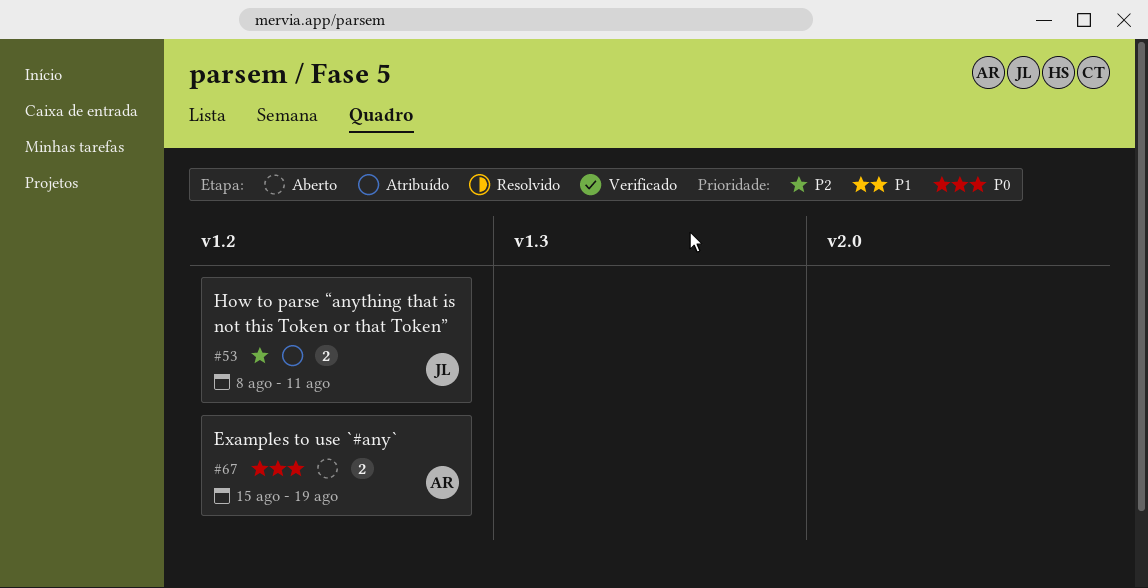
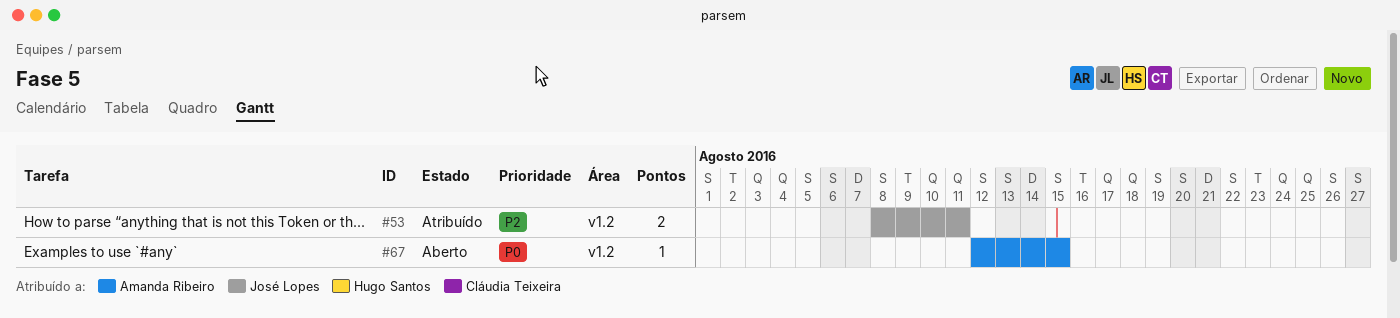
#67, estimate: 2 -> 1
#67, start: Aug 15 -> Aug 12
#67, due: Aug 19 -> Aug 15

